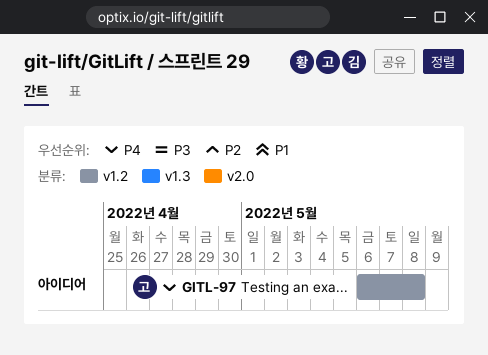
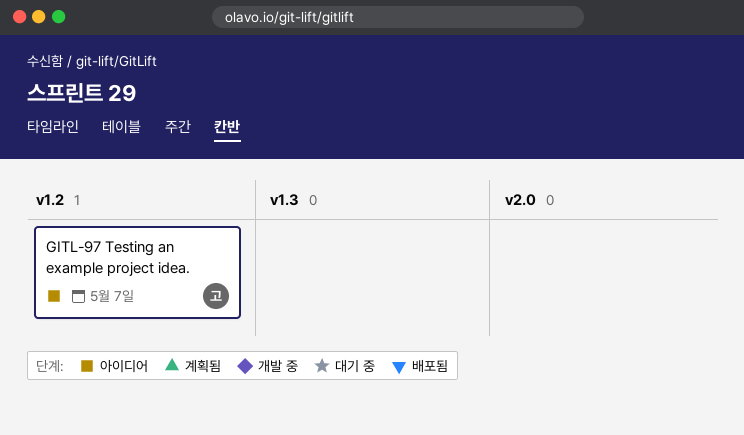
GITL-97, due: May 8 -> May 7

